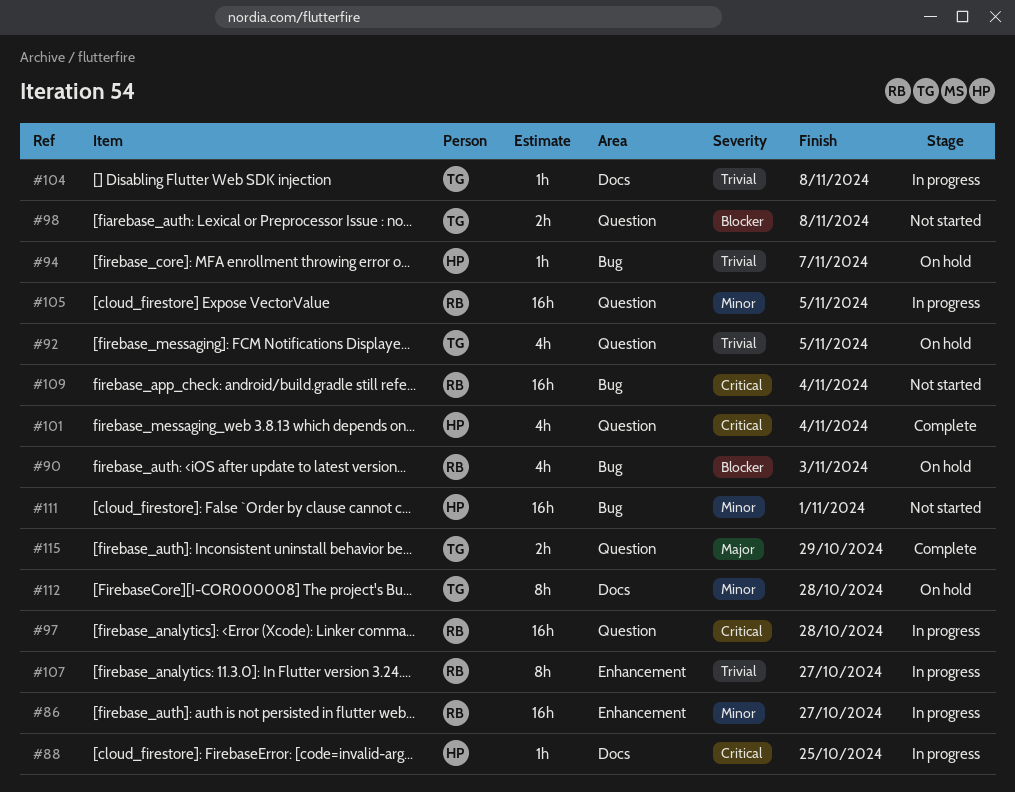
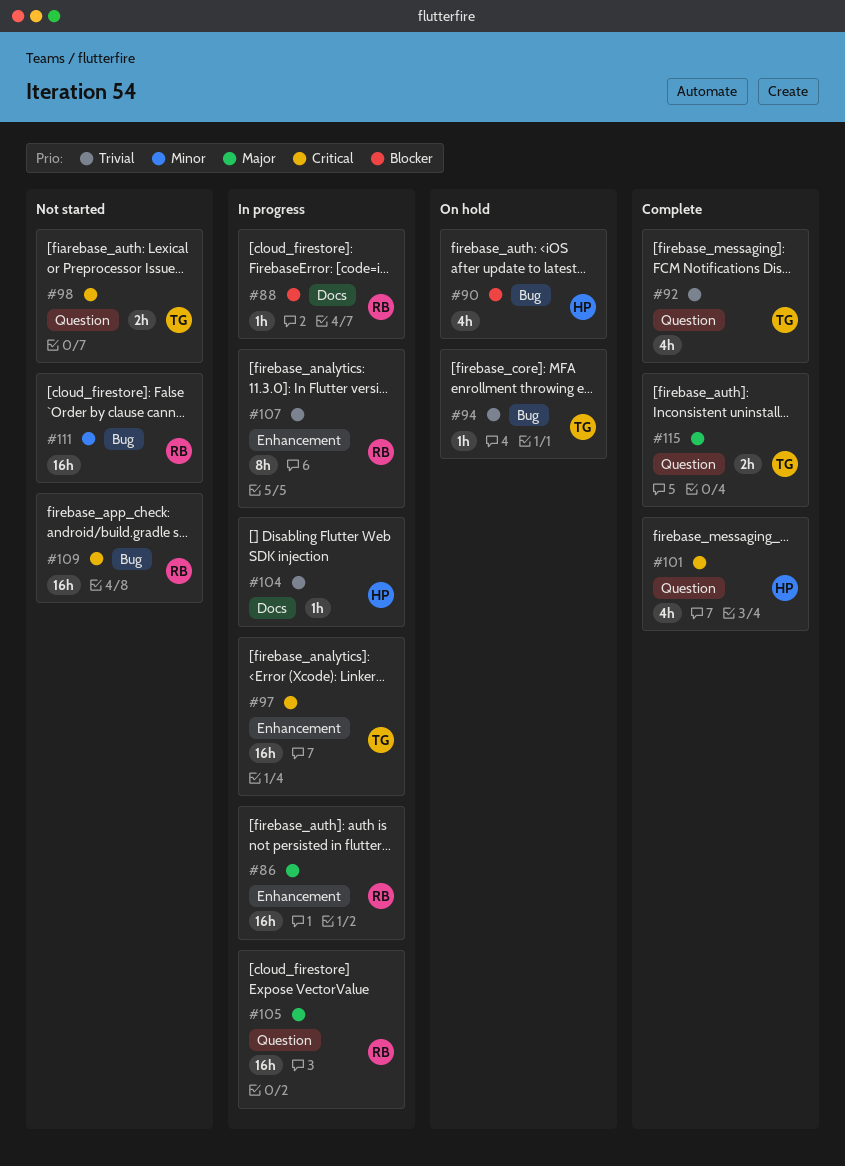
#86, priority: Minor -> Major
#88, owner: HP -> RB
#88, priority: Critical -> Blocker
#90, owner: RB -> HP
#92, status: On hold -> Complete
#94, owner: HP -> TG
#97, owner: RB -> TG
#97, label: Question -> Enhancement
#98, priority: Blocker -> Critical
#104, owner: TG -> HP
#105, priority: Minor -> Major
#111, owner: HP -> RB
#112: present -> none

